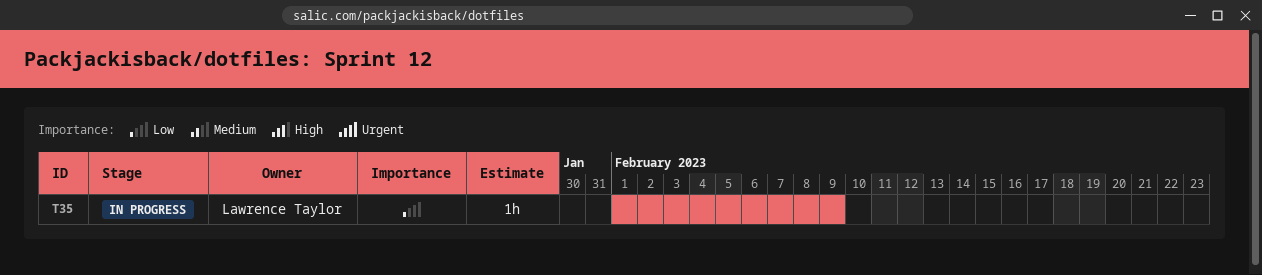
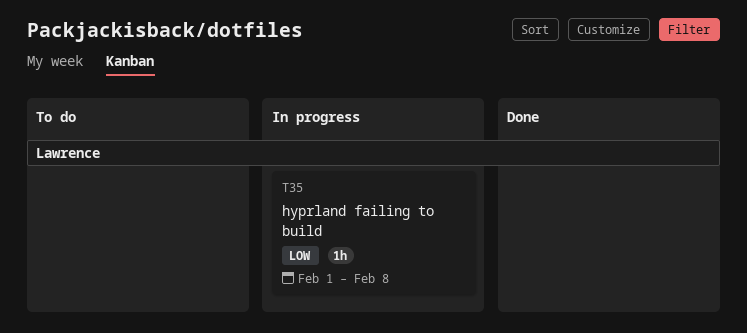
T35, due: Feb 9 -> Feb 8

